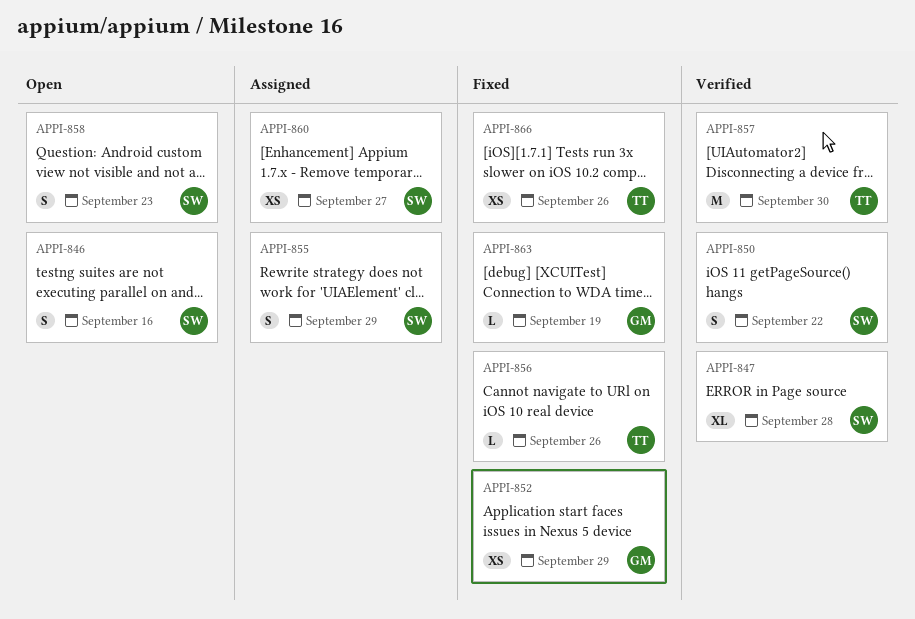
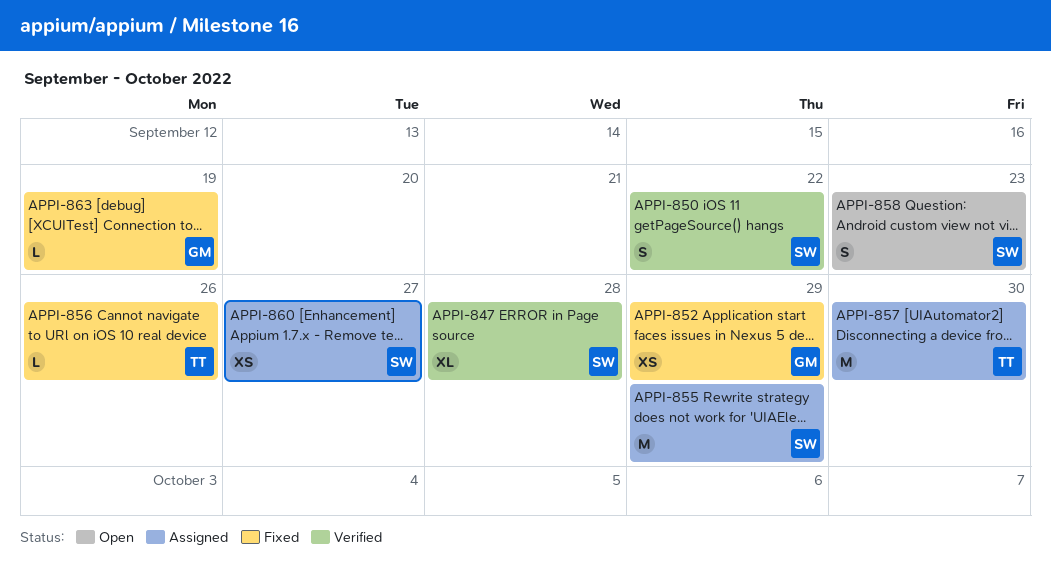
APPI-846: present -> none
APPI-855, estimate: S -> M
APPI-857, status: Verified -> Assigned
APPI-866: present -> none

